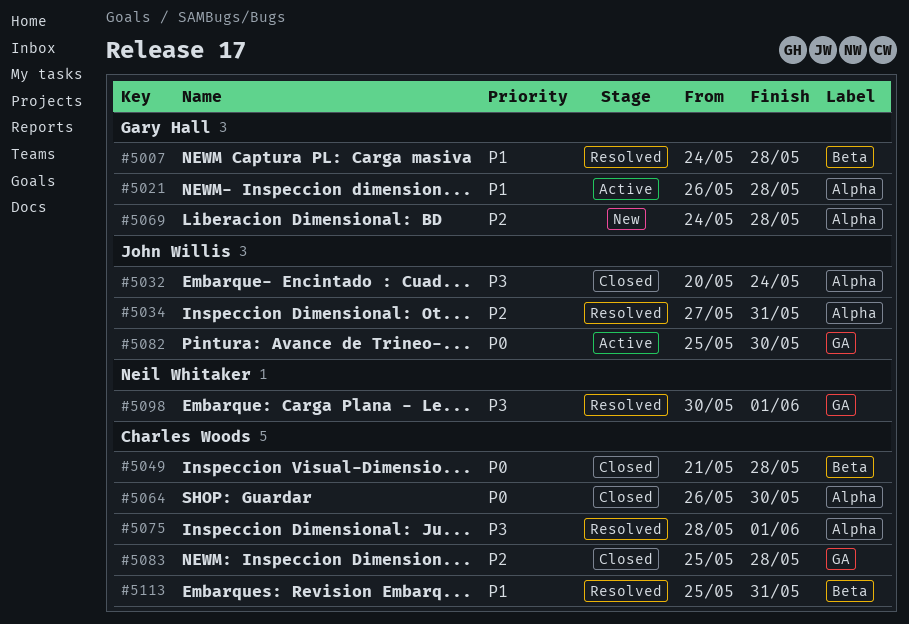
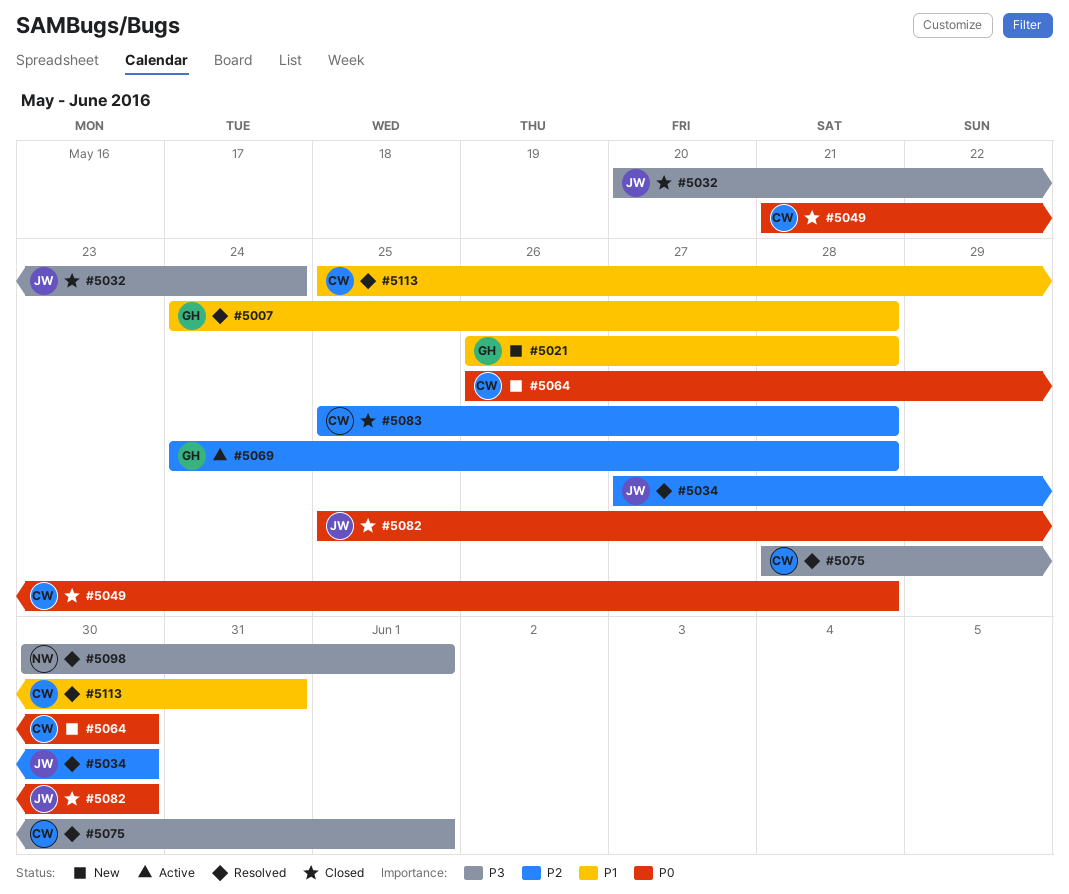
#5021, status: Active -> New
#5034, due: May 31 -> May 30
#5064, status: Closed -> New
#5069, status: New -> Active
#5082, status: Active -> Closed

